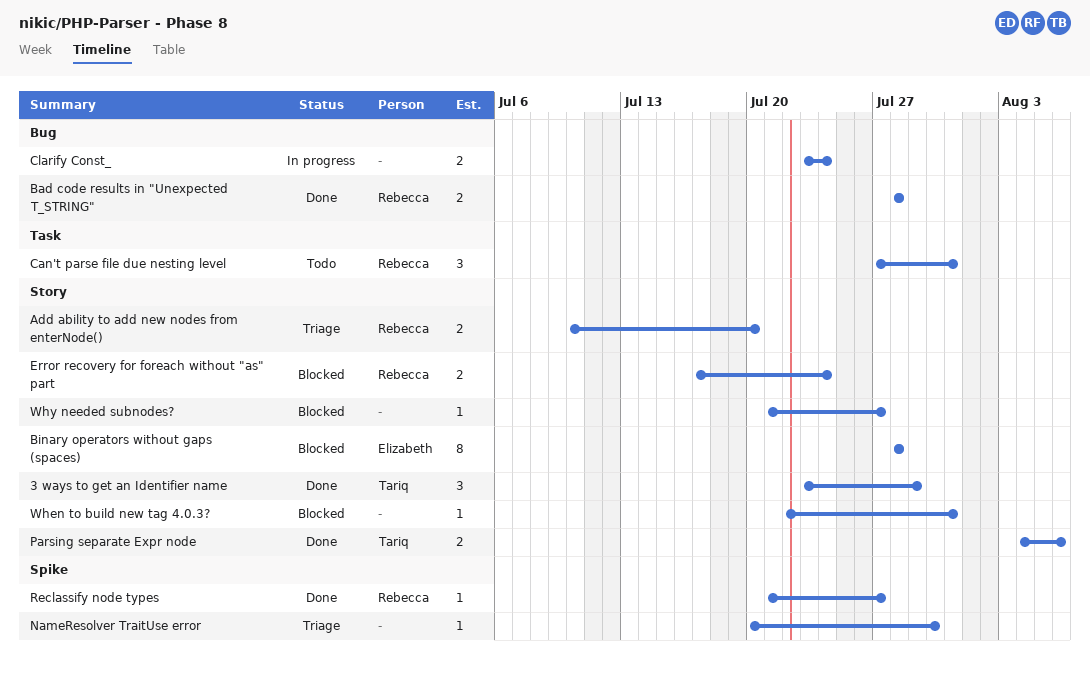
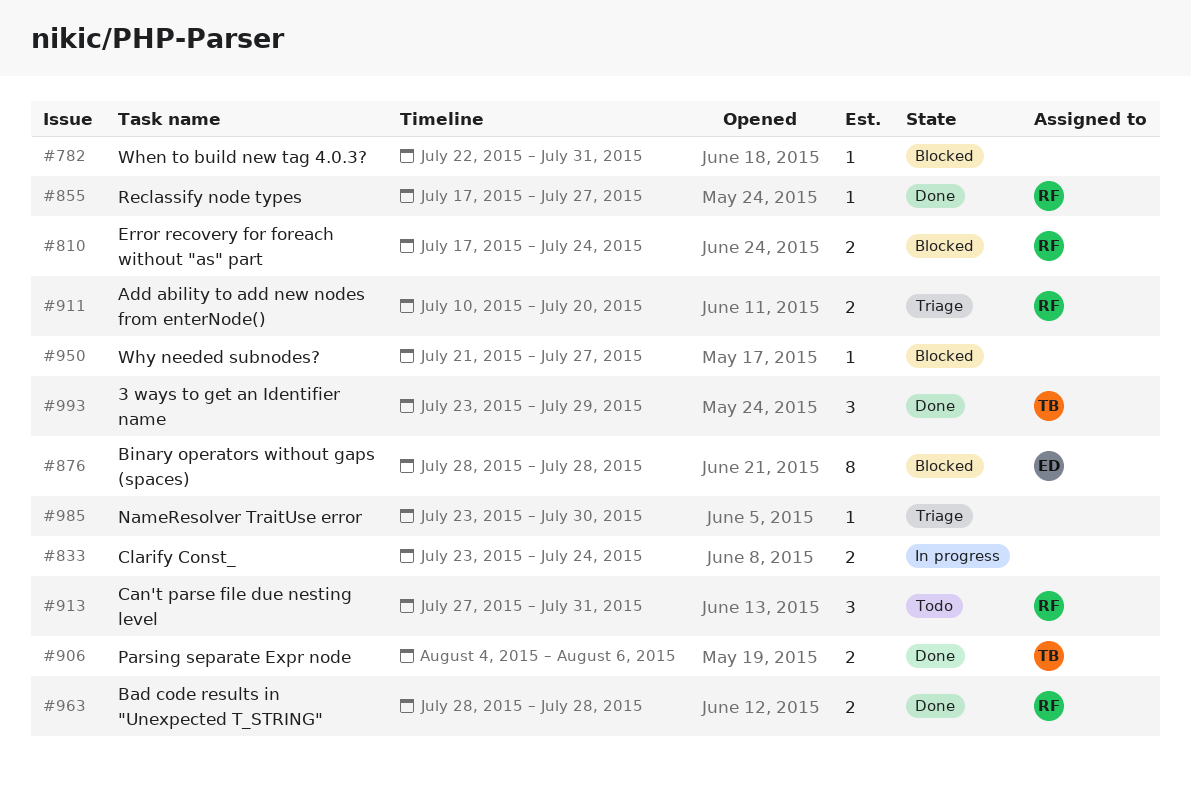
NameResolver TraitUse error, start: Jul 20 -> Jul 23
Reclassify node types, start: Jul 21 -> Jul 17

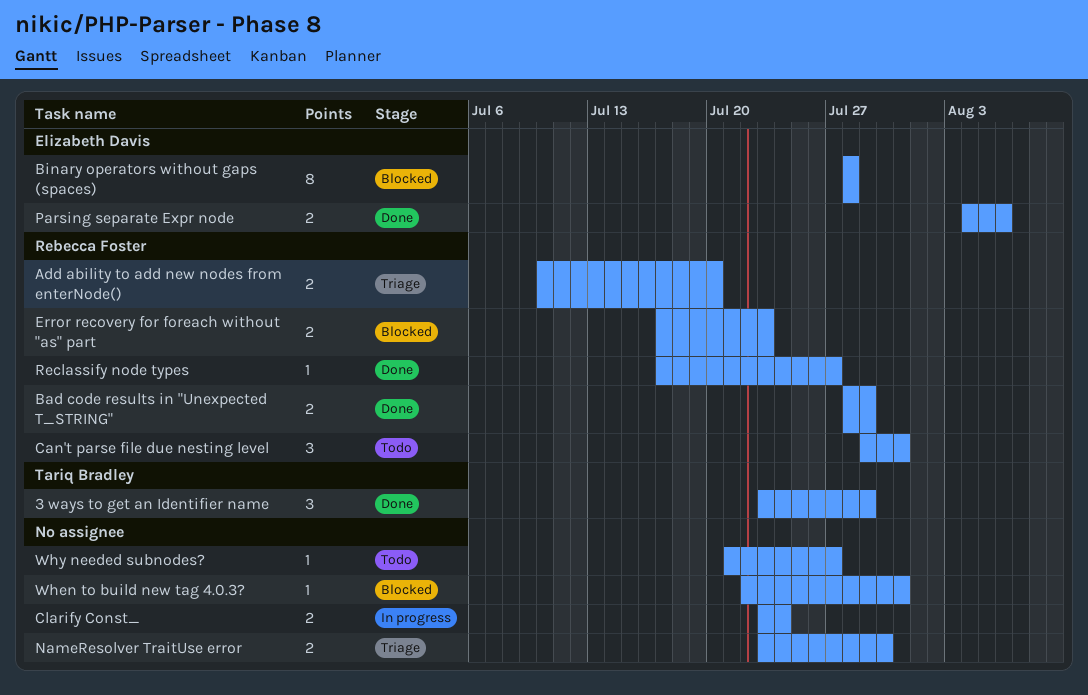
Bad code results in "Unexpected T_STRING", due: Jul 28 -> Jul 29
Can't parse file due nesting level, start: Jul 27 -> Jul 29
Error recovery for foreach without "as" part, due: Jul 24 -> Jul 23
NameResolver TraitUse error, estimate: 1 -> 2
Parsing separate Expr node, owner: Tariq Bradley -> Elizabeth Davis
Why needed subnodes?, status: Blocked -> Todo

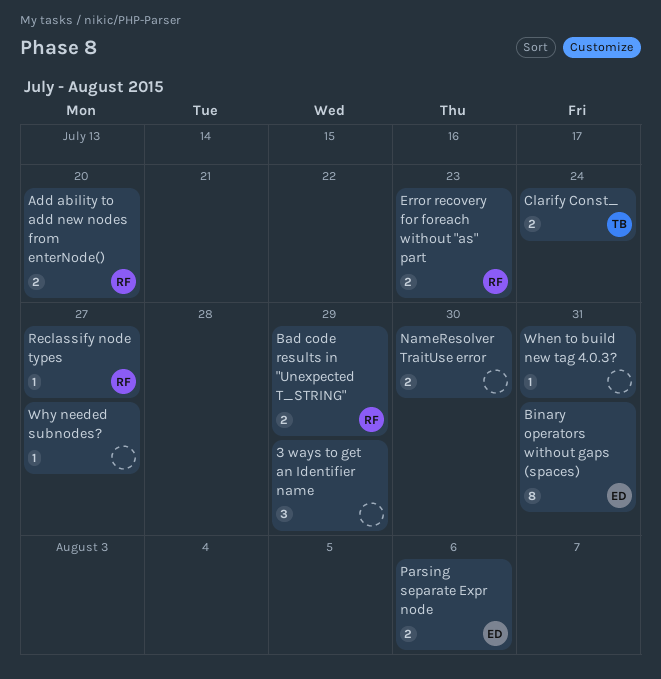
3 ways to get an Identifier name, owner: Tariq Bradley -> none
Binary operators without gaps (spaces), due: Jul 28 -> Jul 31
Can't parse file due nesting level: present -> none
Clarify Const_, owner: none -> Tariq Bradley

